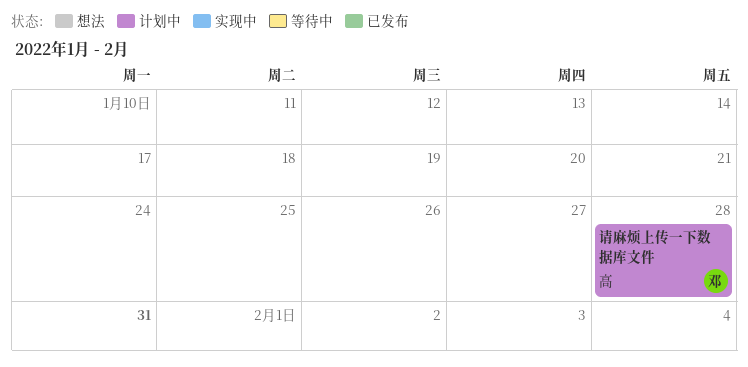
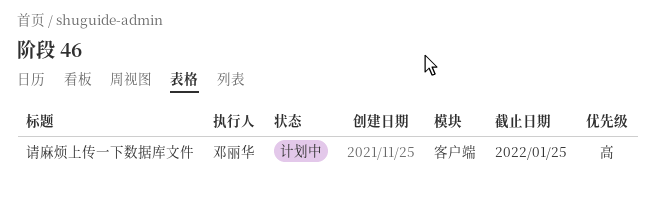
请麻烦上传一下数据库文件, due: Jan 28 -> Jan 25

